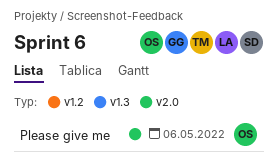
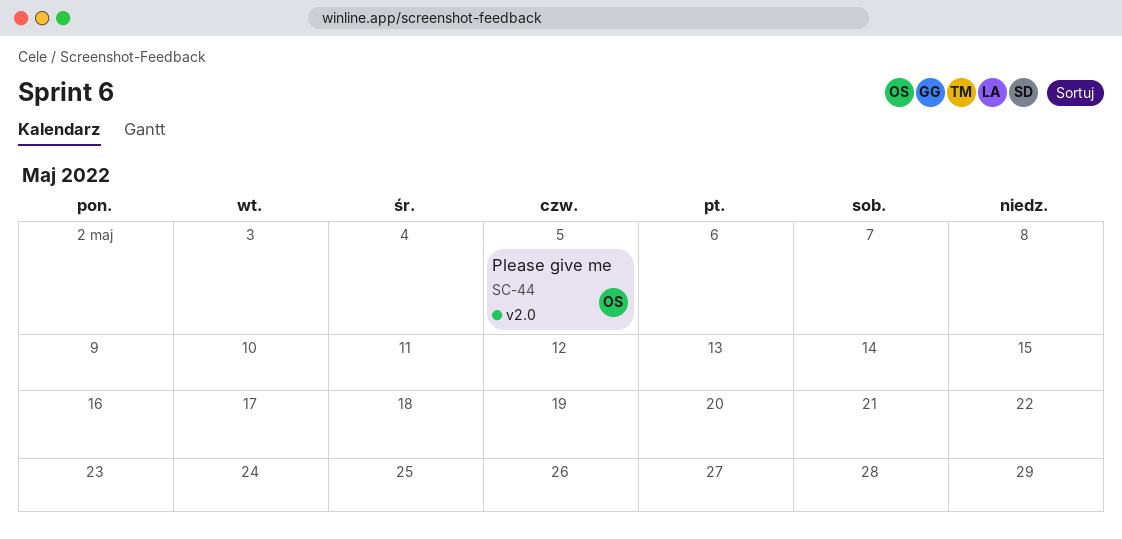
Please give me, due: May 6 -> May 5

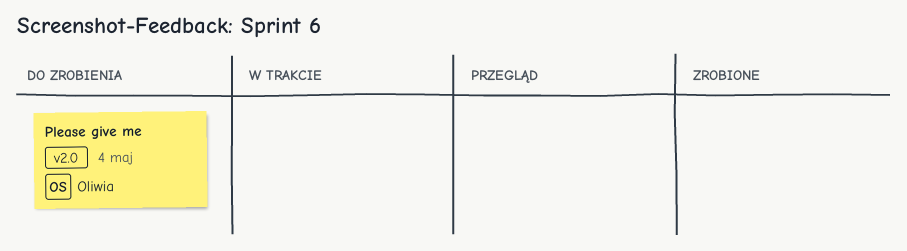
Please give me, due: May 5 -> May 4

